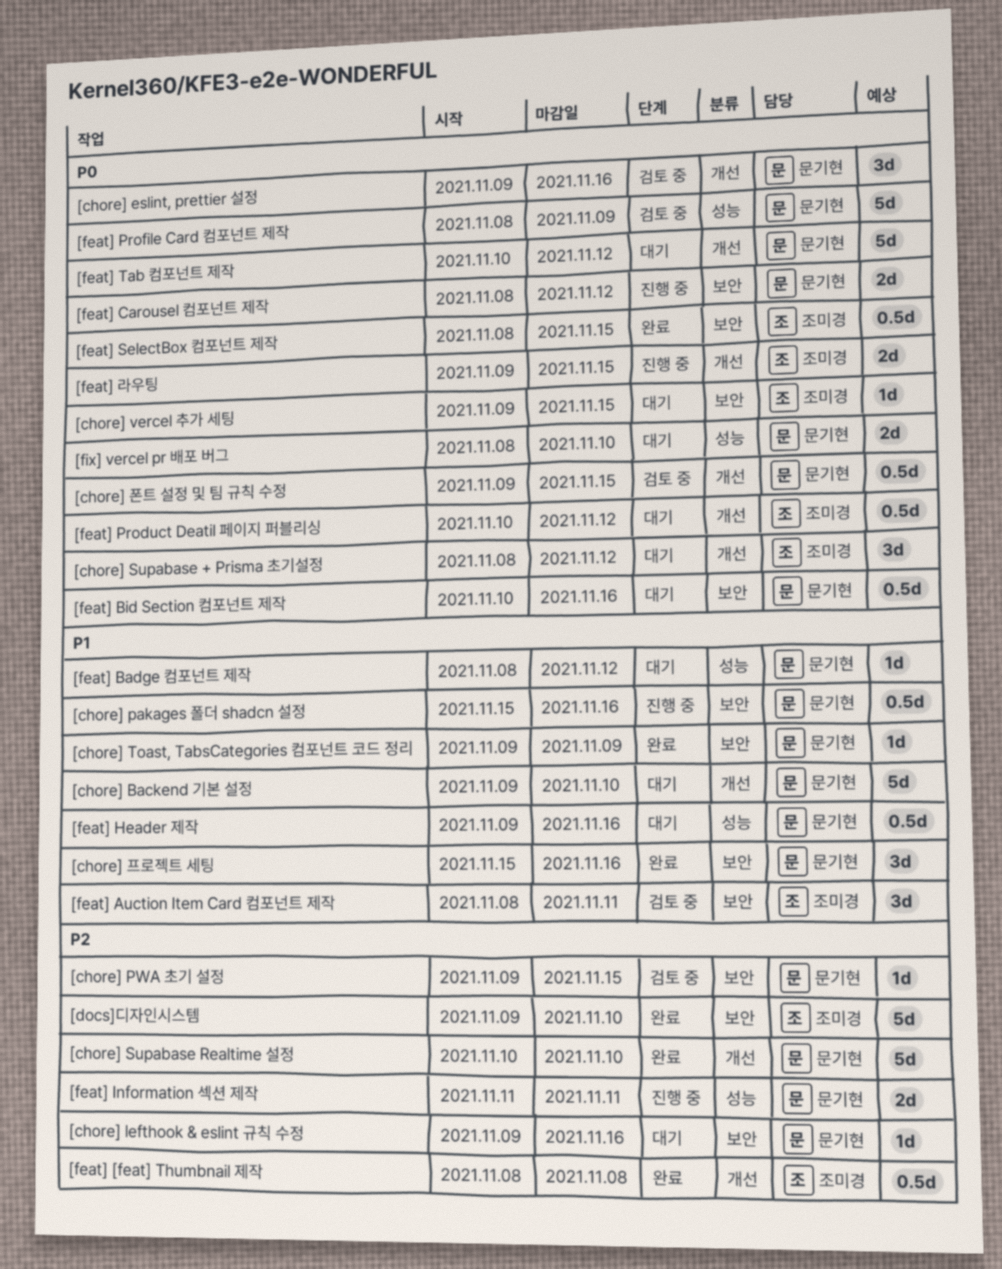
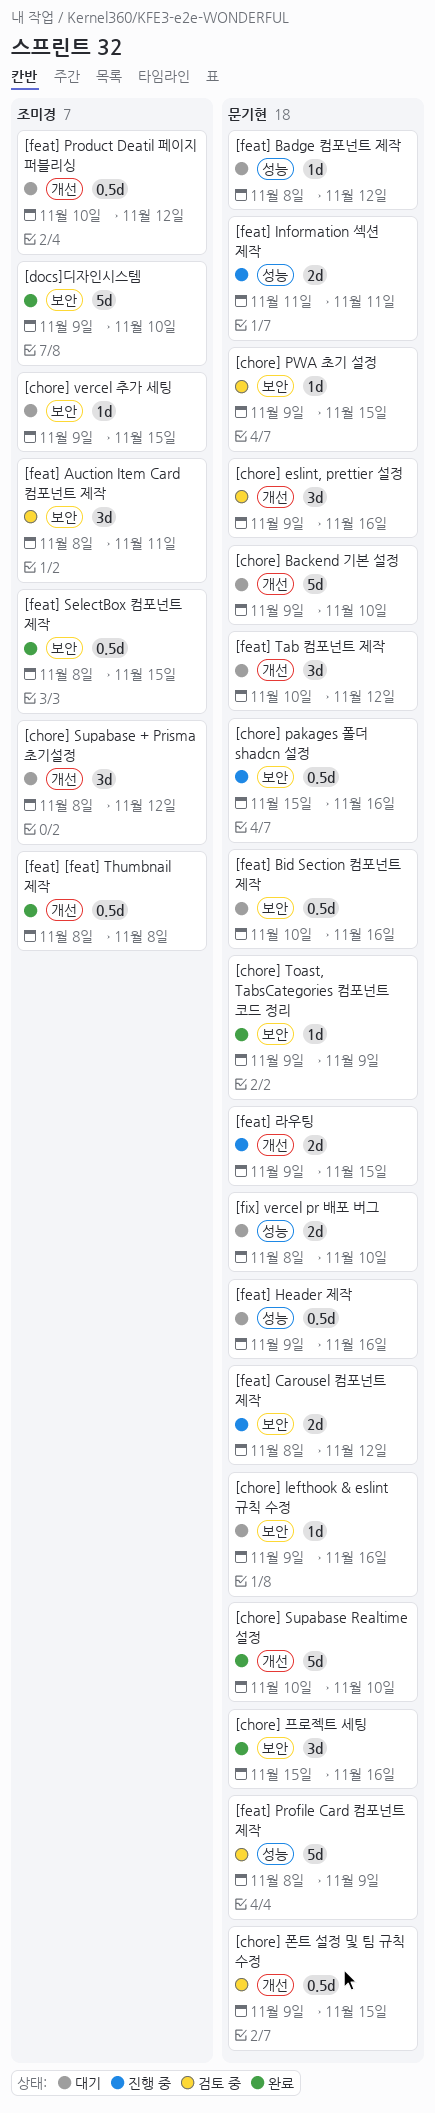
[feat] Tab 컴포넌트 제작, estimate: 5d -> 3d
[feat] 라우팅, owner: 조미경 -> 문기현

